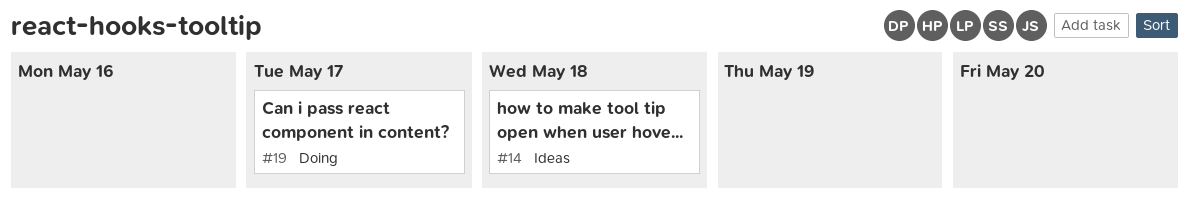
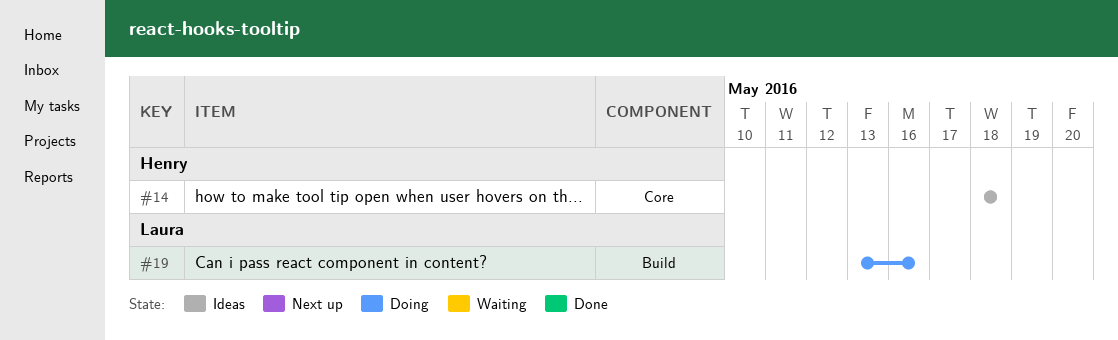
#19, due: May 17 -> May 16

